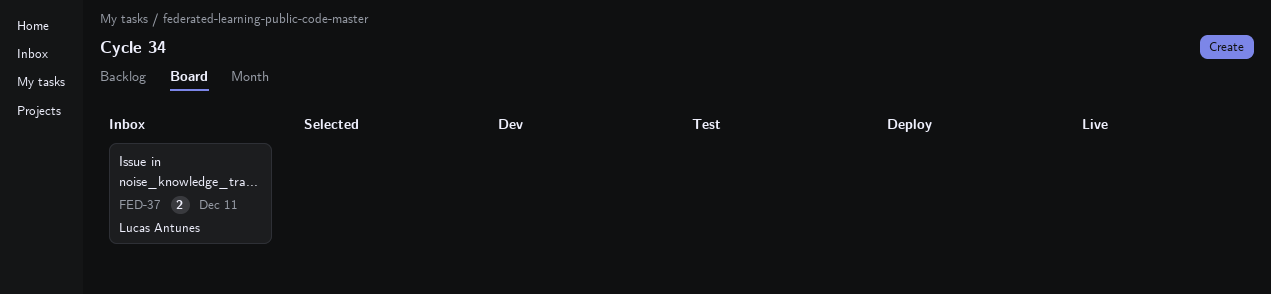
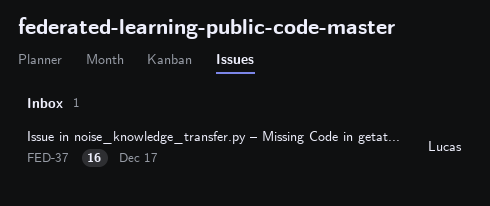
FED-37, estimate: 2 -> 16
FED-37, due: Dec 11 -> Dec 17

